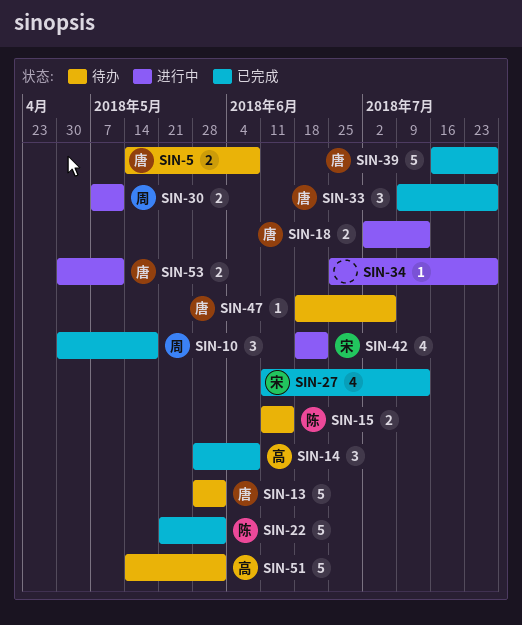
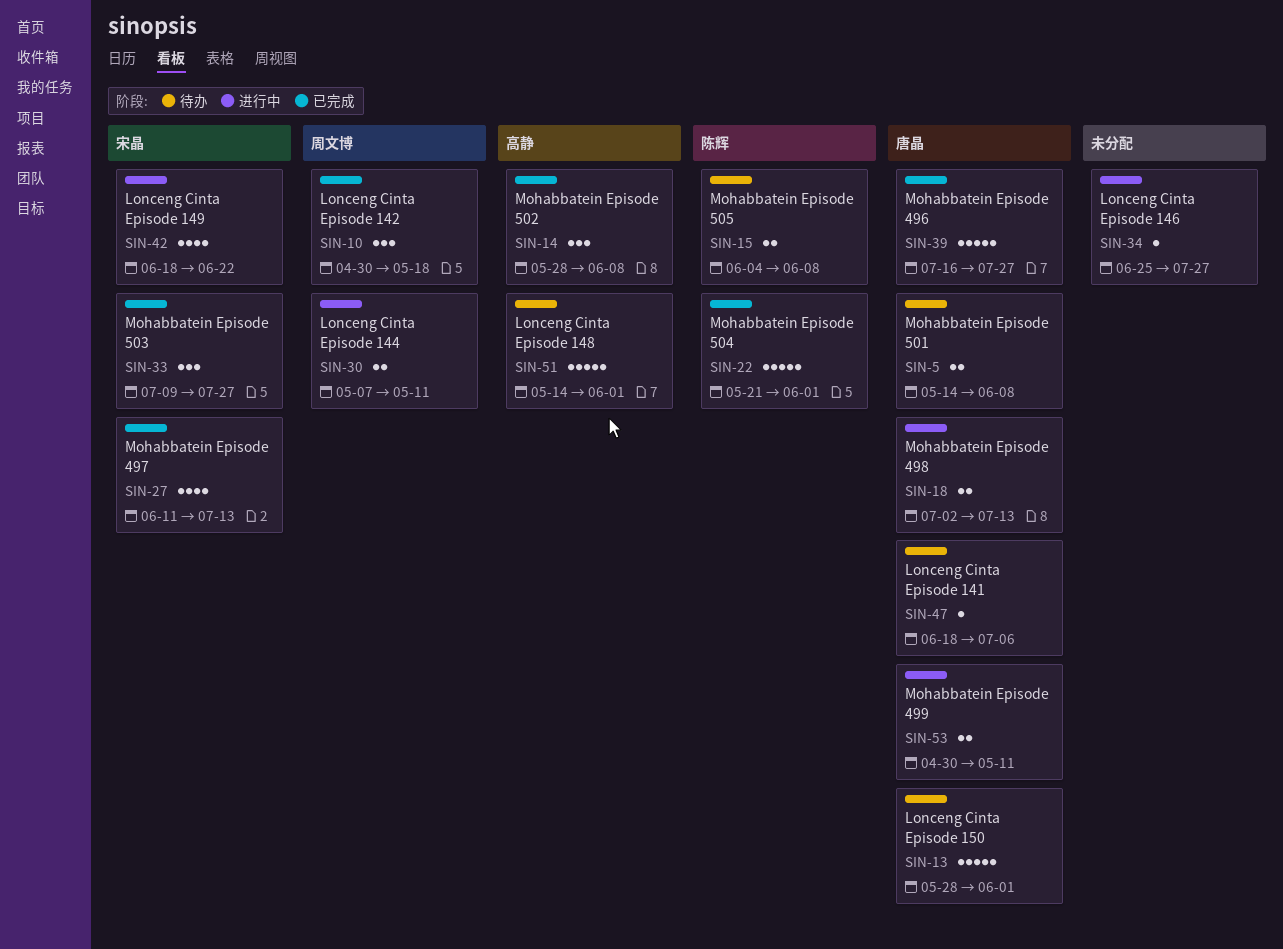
SIN-15, start: Jun 11 -> Jun 4
SIN-15, due: Jun 15 -> Jun 8
SIN-33, owner: 唐晶 -> 宋晶

